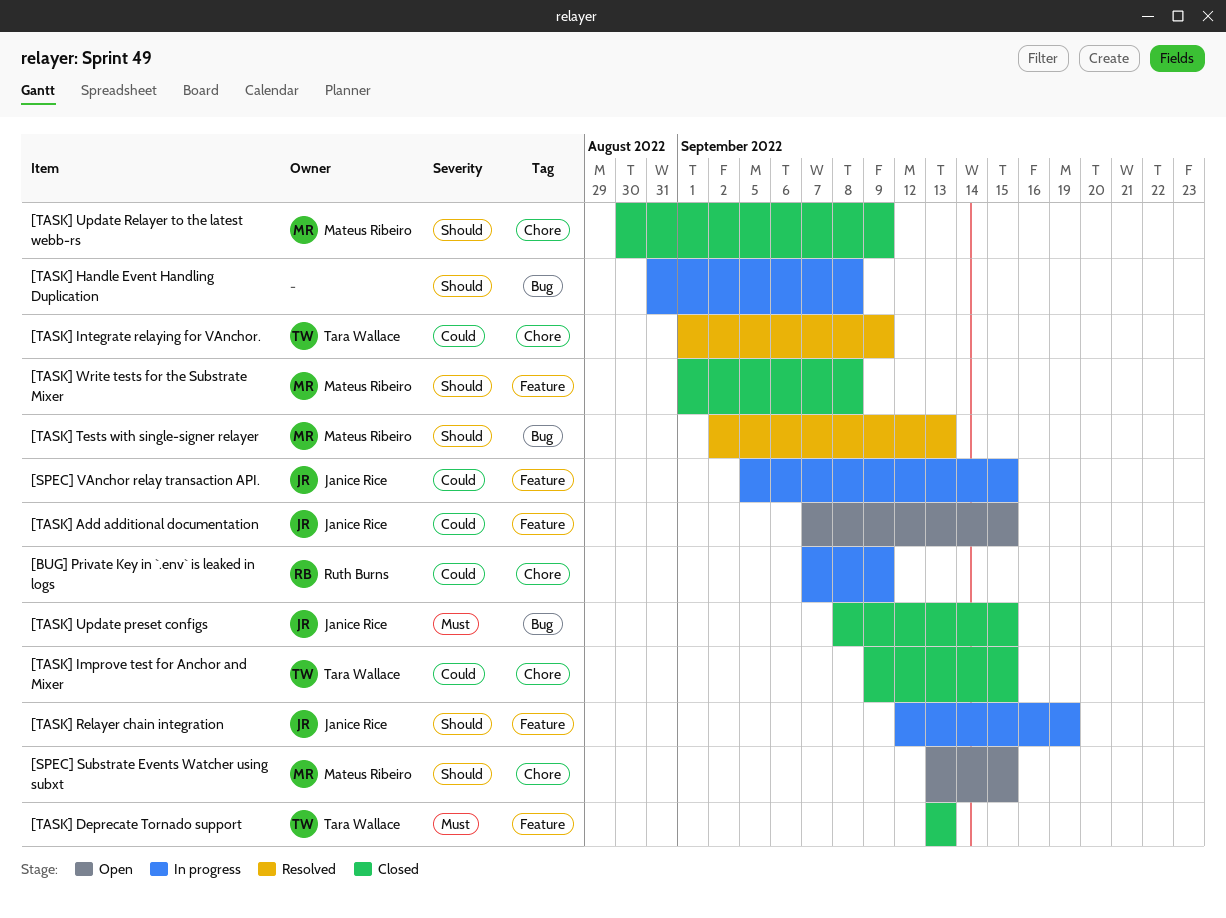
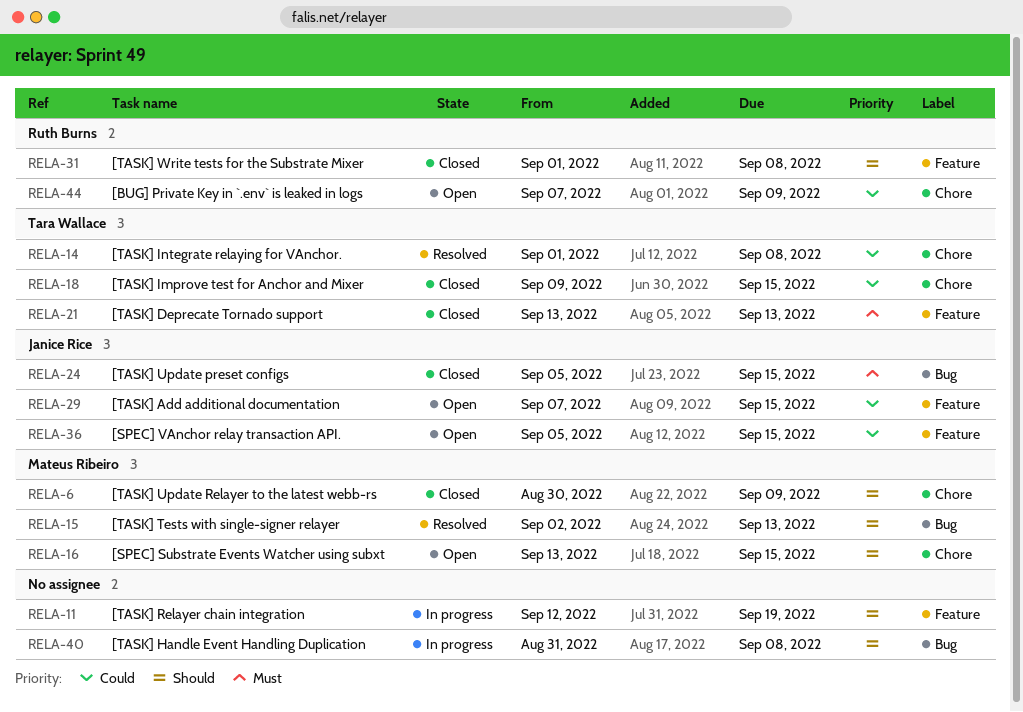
[BUG] Private Key in `.env` is leaked in logs, status: In progress -> Open
[SPEC] VAnchor relay transaction API., status: In progress -> Open
[TASK] Integrate relaying for VAnchor., due: Sep 9 -> Sep 8
[TASK] Relayer chain integration, owner: Janice Rice -> none
[TASK] Update preset configs, start: Sep 8 -> Sep 5
[TASK] Write tests for the Substrate Mixer, owner: Mateus Ribeiro -> Ruth Burns

